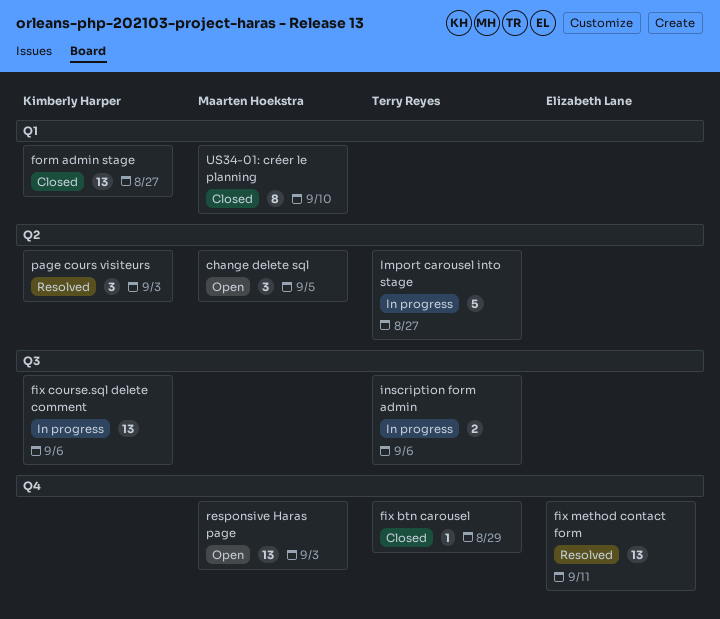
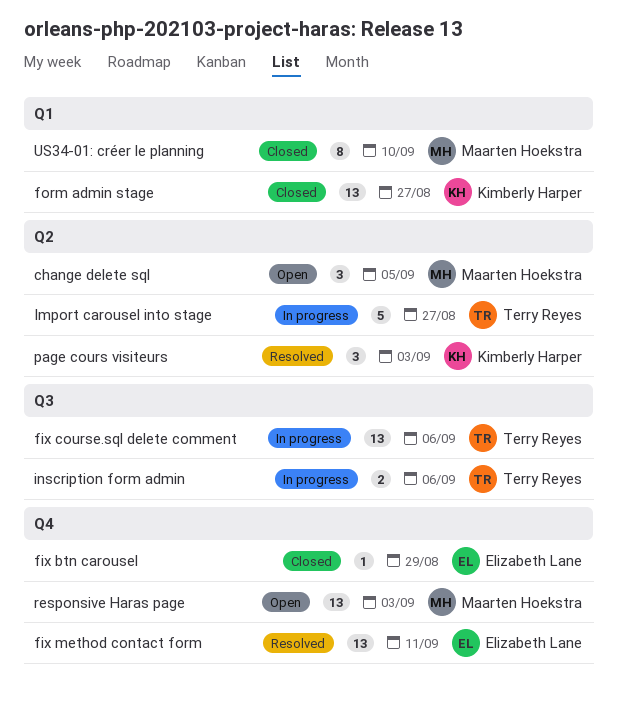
fix btn carousel, owner: Terry Reyes -> Elizabeth Lane
fix course.sql delete comment, owner: Kimberly Harper -> Terry Reyes

